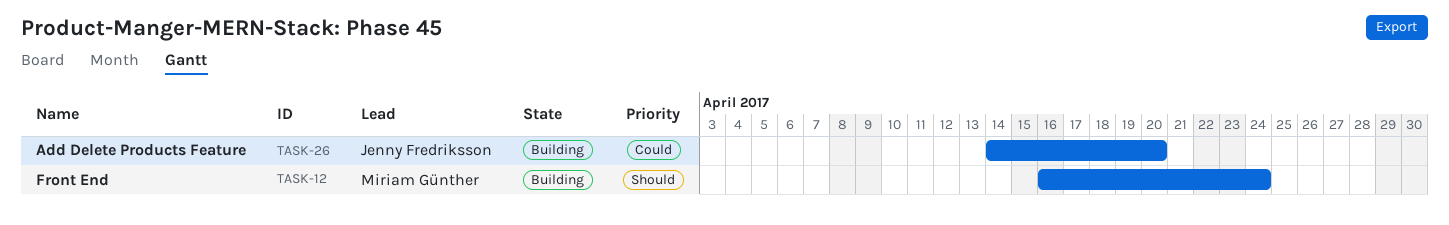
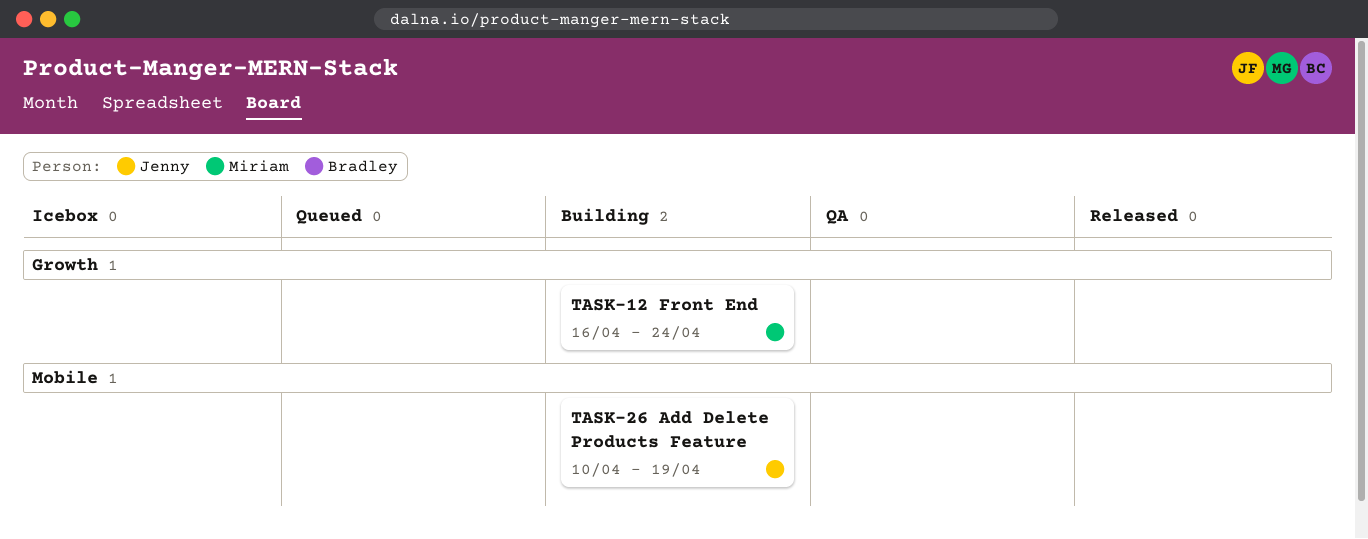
TASK-26, start: Apr 14 -> Apr 10
TASK-26, due: Apr 20 -> Apr 19

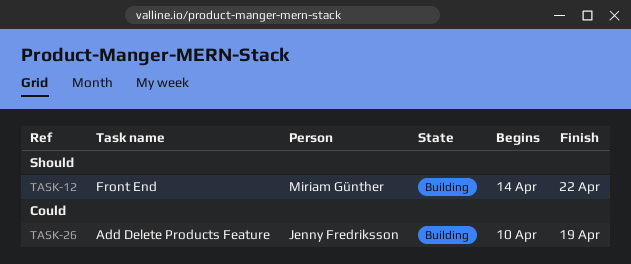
TASK-12, start: Apr 16 -> Apr 14
TASK-12, due: Apr 24 -> Apr 22

